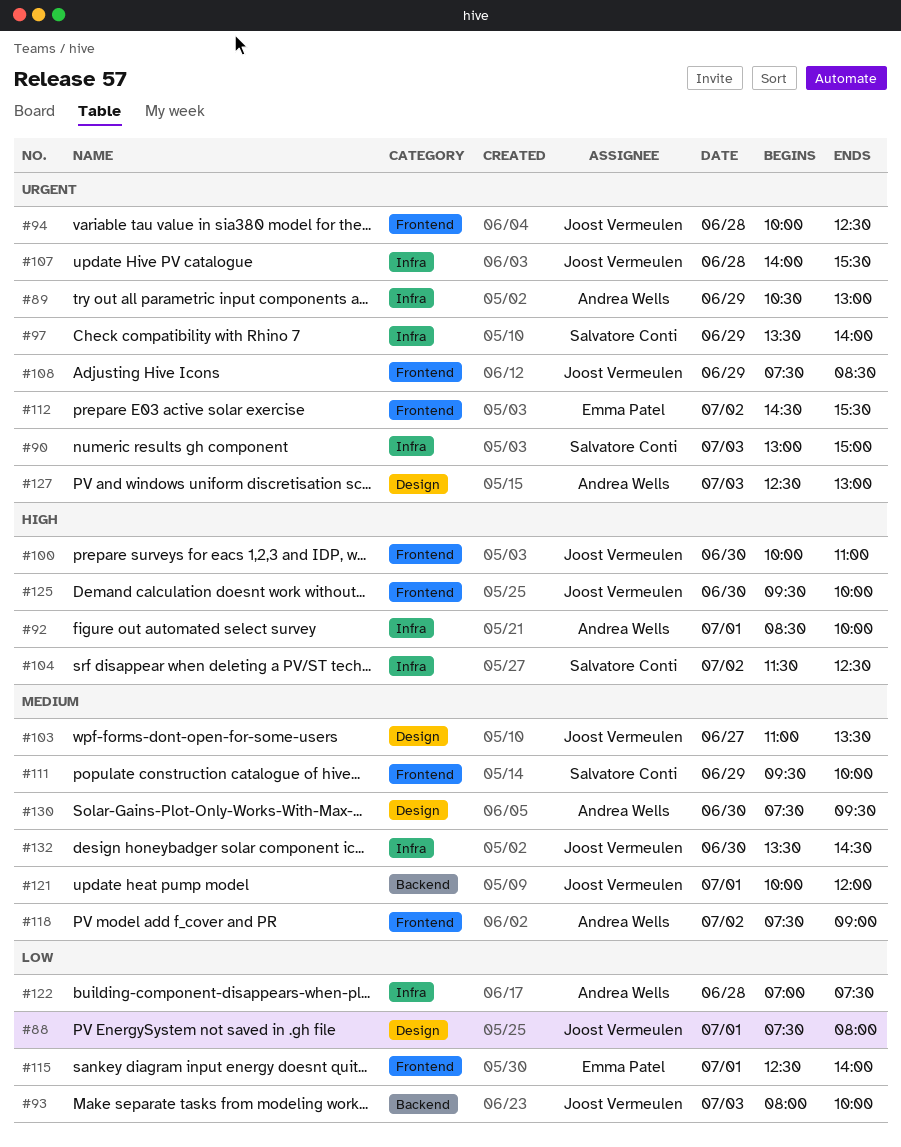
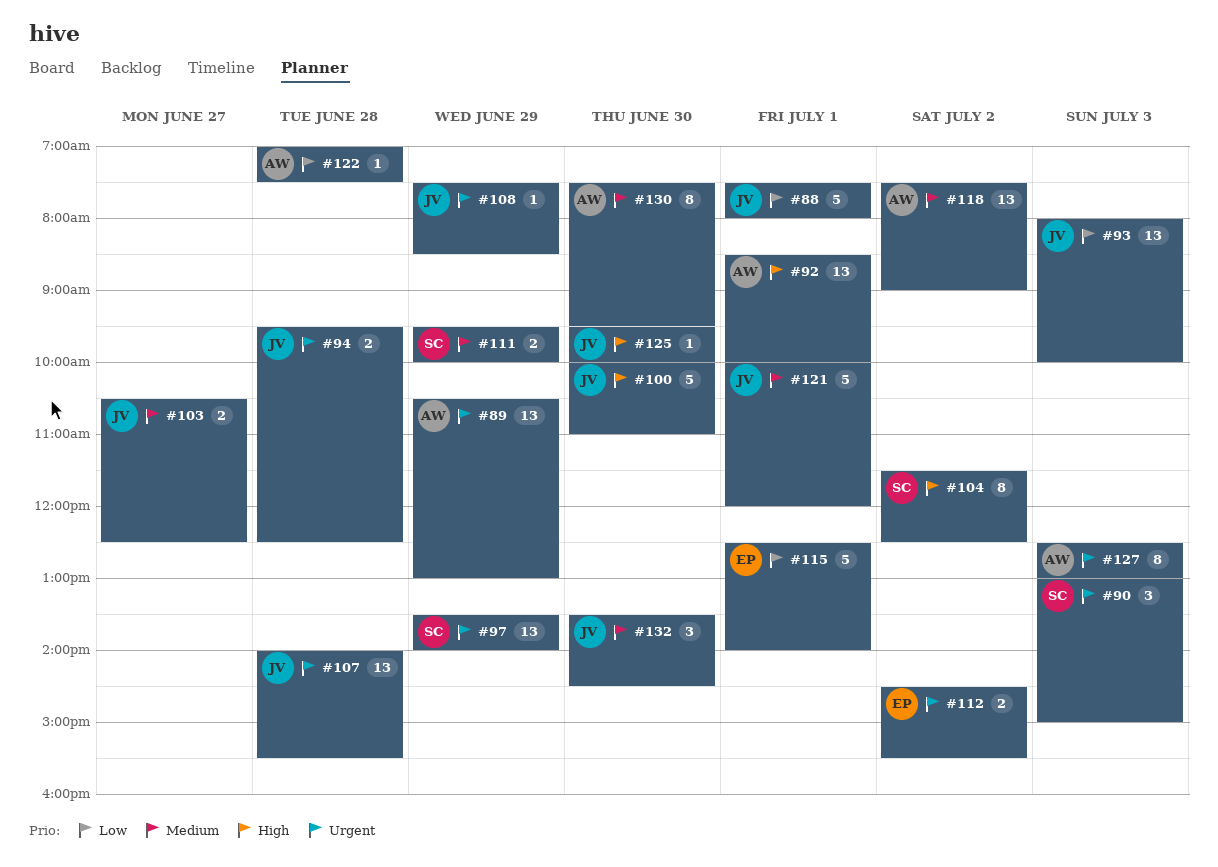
#94, begins: 10:00 -> 09:30
#103, begins: 11:00 -> 10:30
#103, ends: 13:30 -> 12:30

